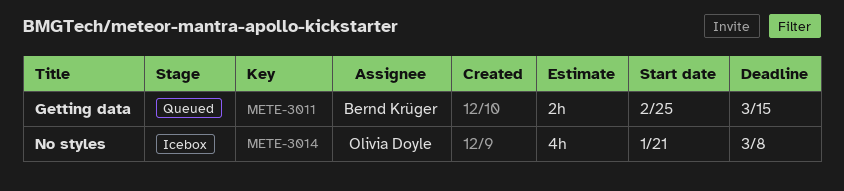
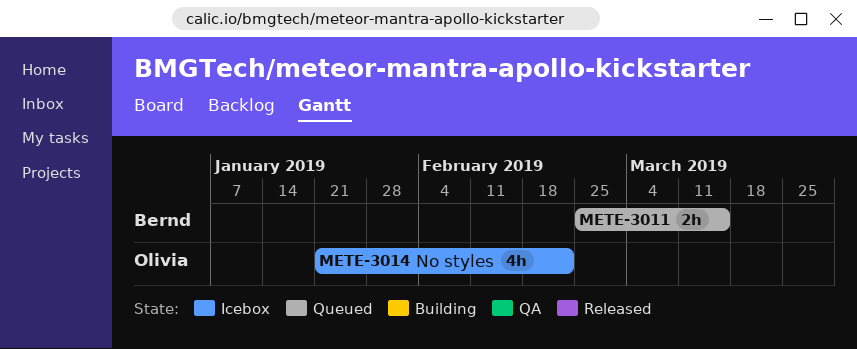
METE-3014, due: Mar 8 -> Feb 22

